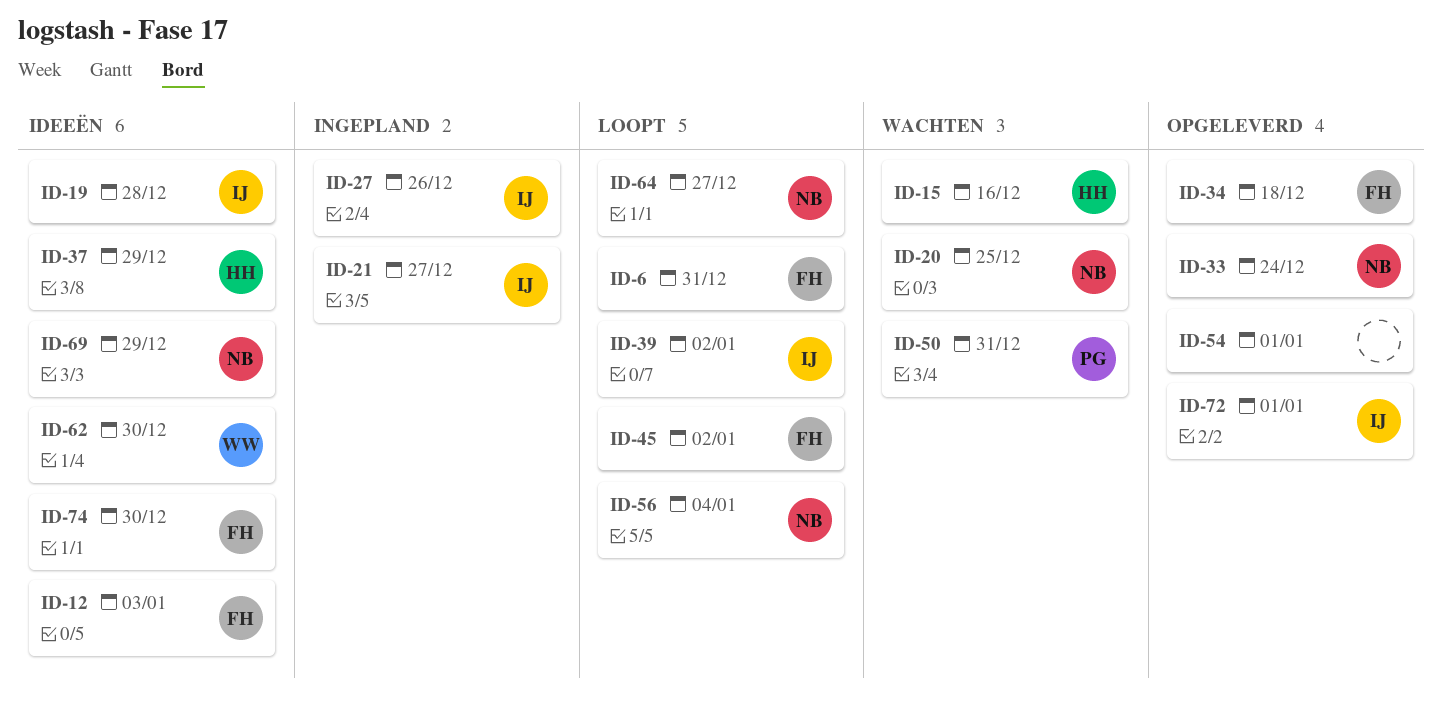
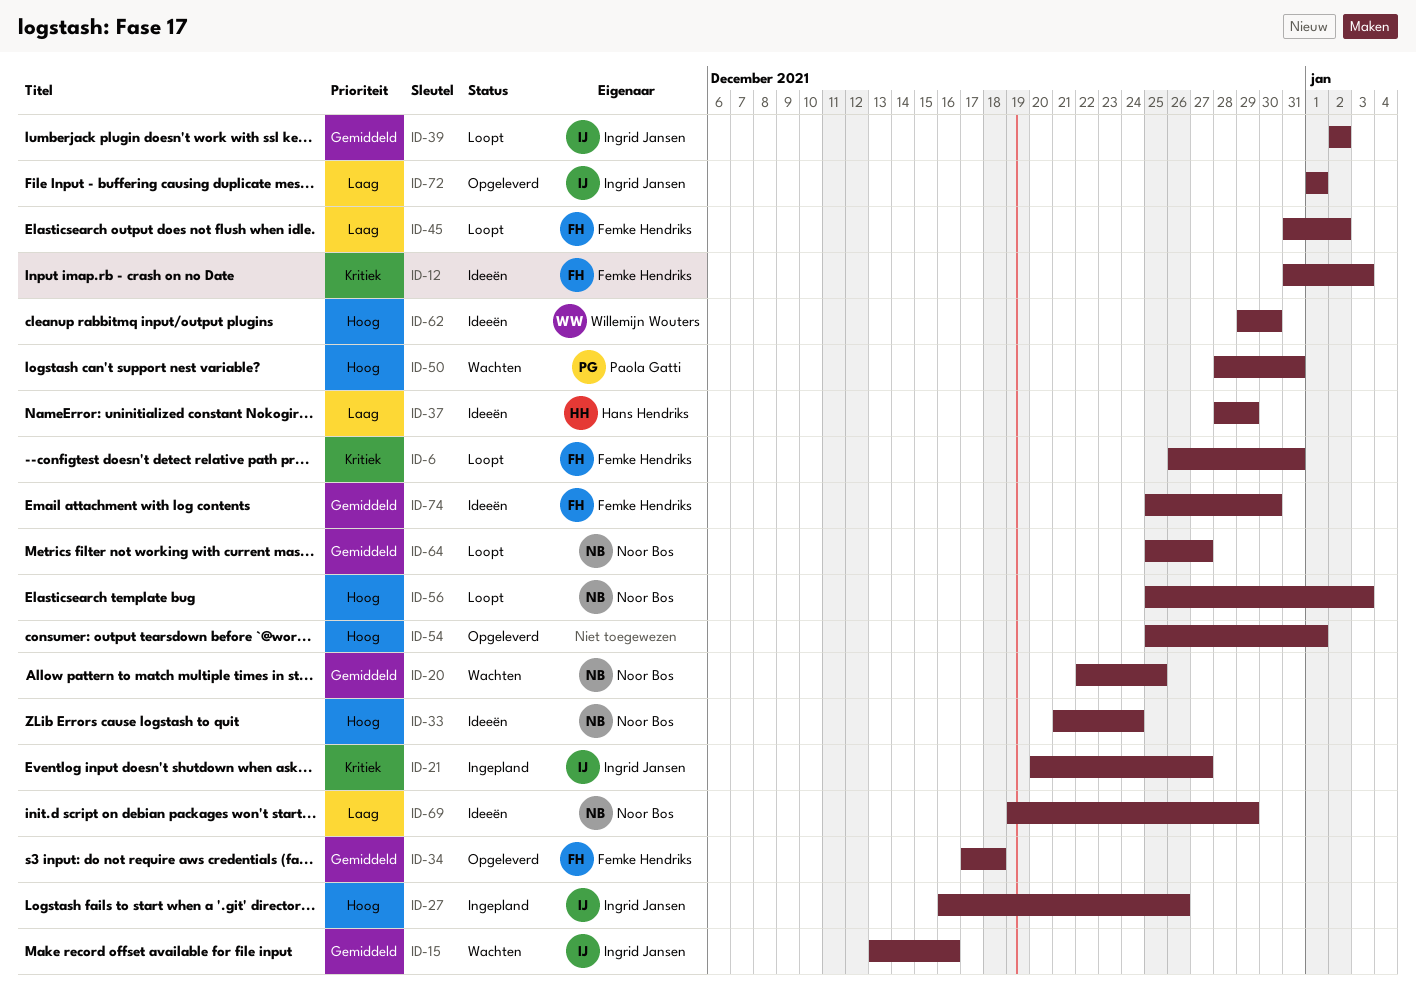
ID-15, owner: Hans Hendriks -> Ingrid Jansen
ID-19: present -> none
ID-33, status: Opgeleverd -> Ideeën
ID-56, due: Jan 4 -> Jan 3

